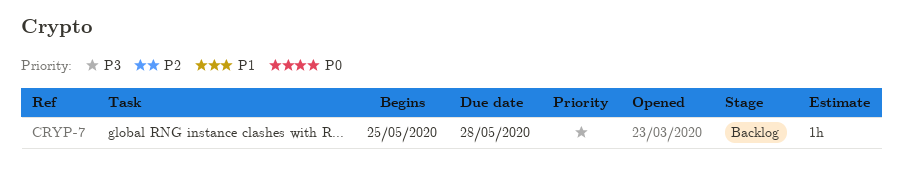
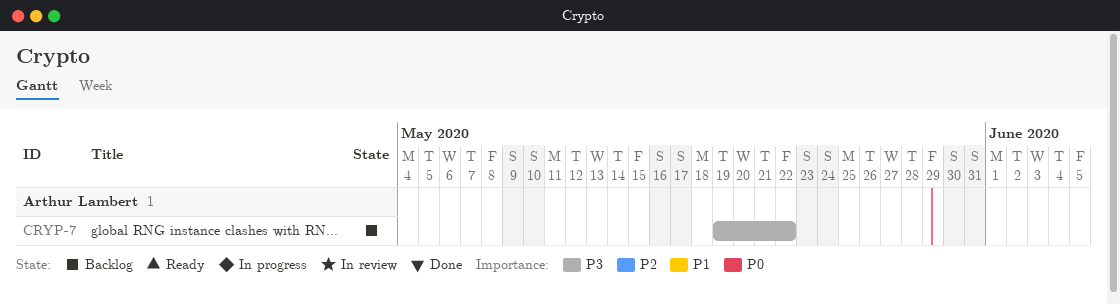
CRYP-7, start: May 25 -> May 19
CRYP-7, due: May 28 -> May 22

